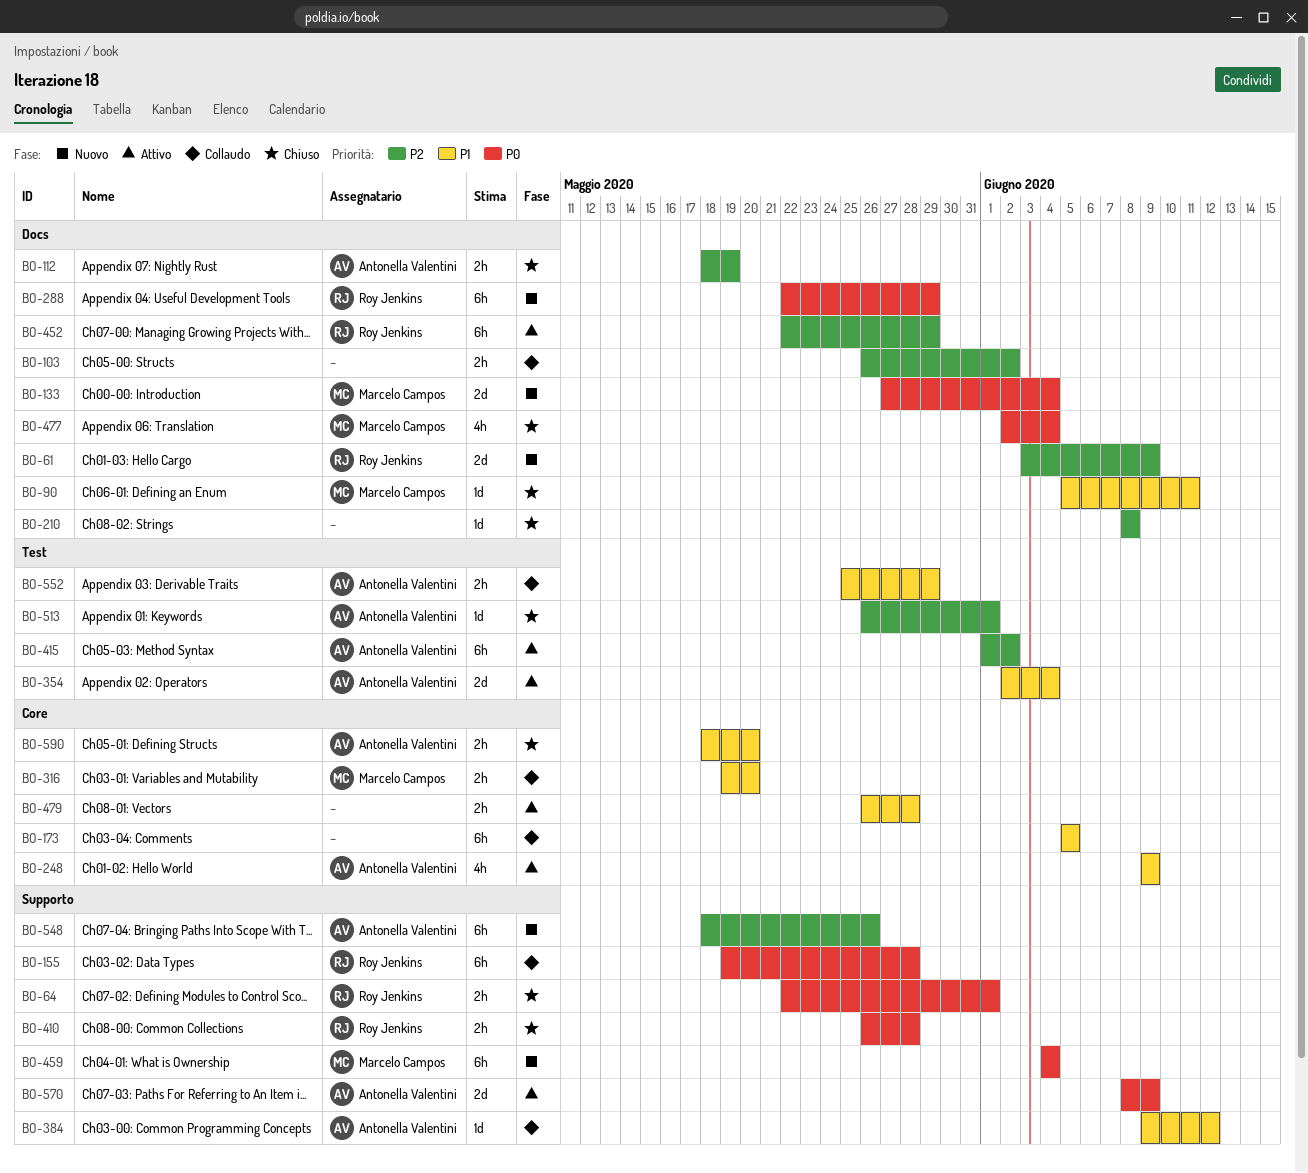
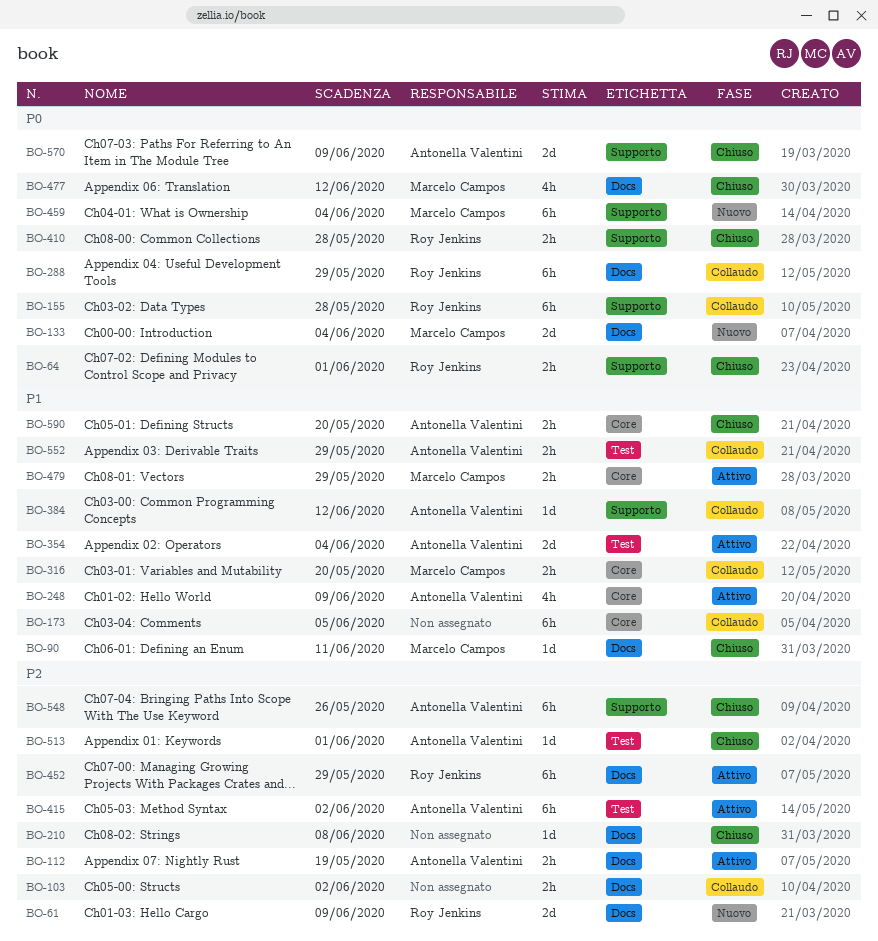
BO-112, status: Chiuso -> Attivo
BO-288, status: Nuovo -> Collaudo
BO-477, due: Jun 4 -> Jun 12
BO-479, owner: none -> Marcelo Campos
BO-479, due: May 28 -> May 29
BO-548, status: Nuovo -> Chiuso
BO-570, status: Attivo -> Chiuso

